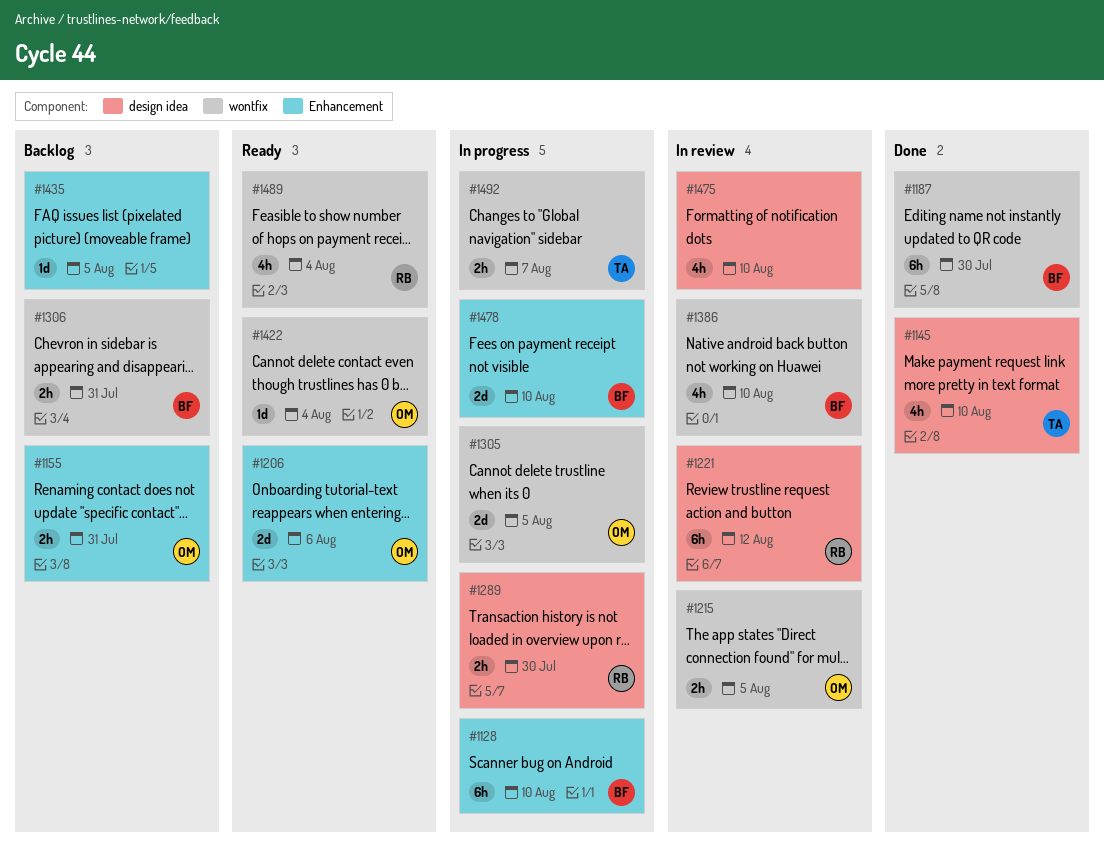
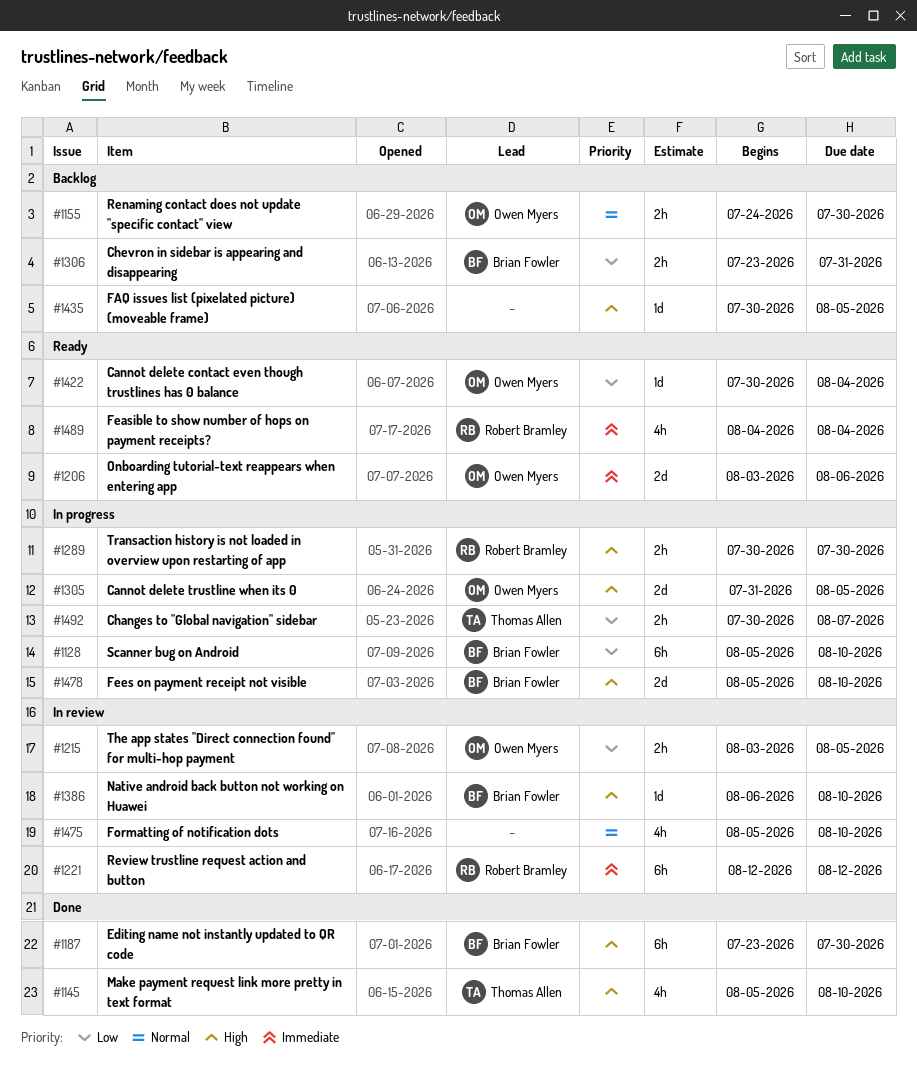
#1155, due: Jul 31 -> Jul 30
#1386, estimate: 4h -> 1d

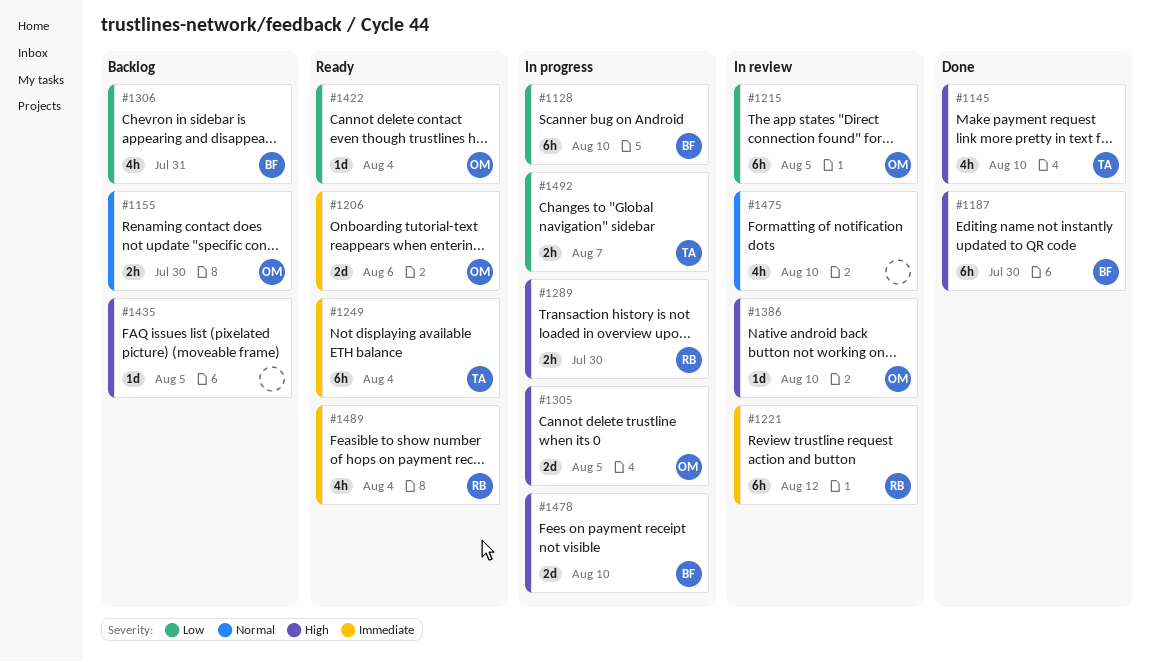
#1215, estimate: 2h -> 6h
#1249: none -> present
#1306, estimate: 2h -> 4h
#1386, owner: Brian Fowler -> Owen Myers

